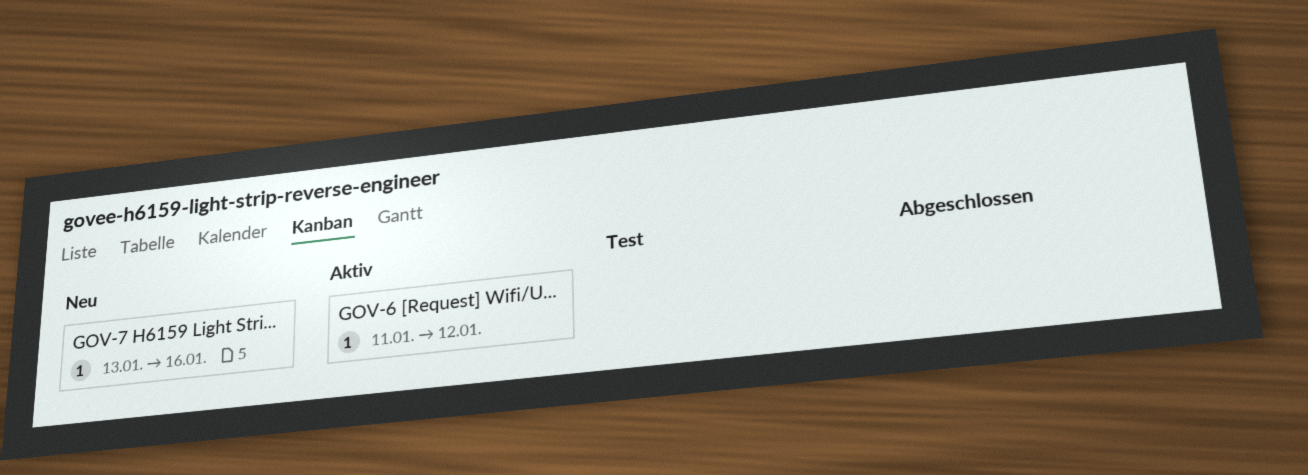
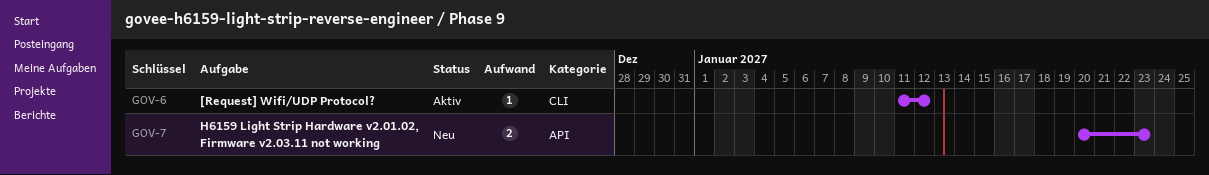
GOV-7, estimate: 1 -> 2
GOV-7, start: Jan 13 -> Jan 20
GOV-7, due: Jan 16 -> Jan 23

